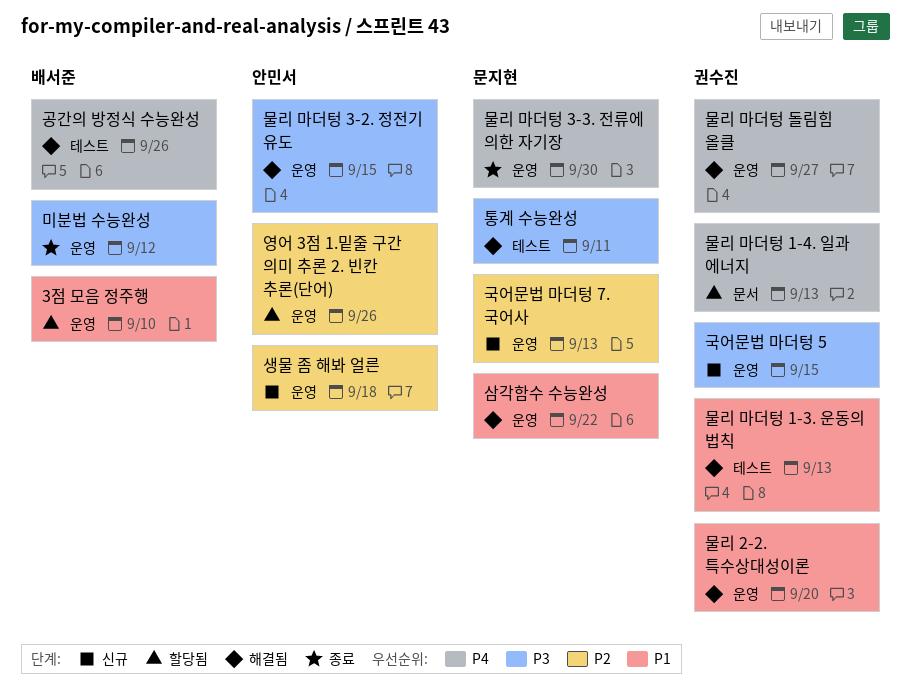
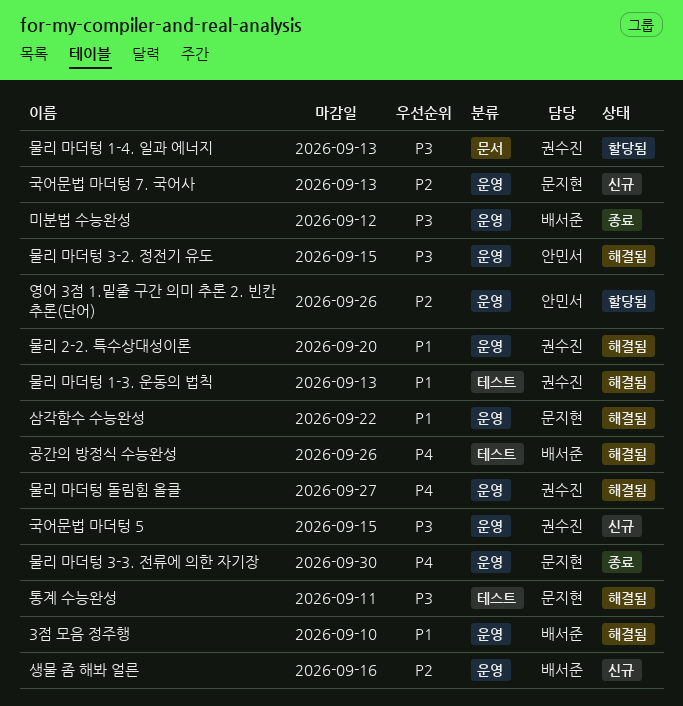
3점 모음 정주행, status: 할당됨 -> 해결됨
물리 마더텅 1-4. 일과 에너지, priority: P4 -> P3
생물 좀 해봐 얼른, owner: 안민서 -> 배서준
생물 좀 해봐 얼른, due: Sep 18 -> Sep 16

